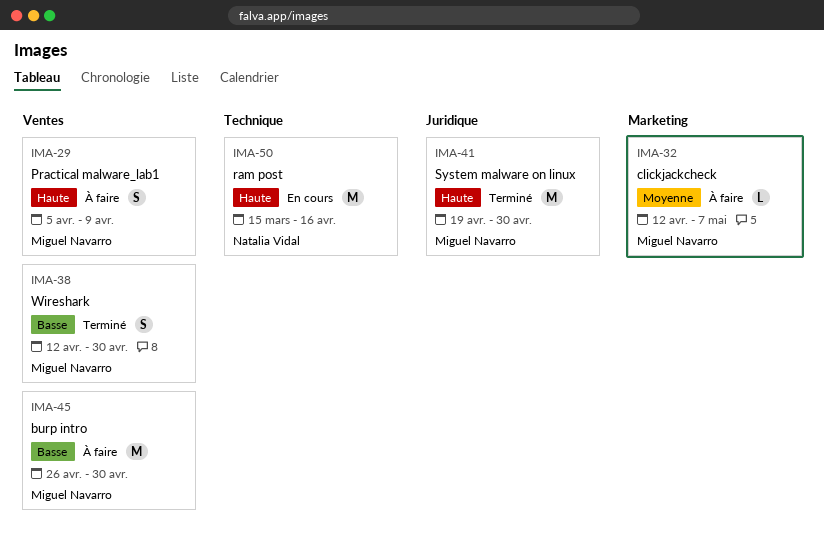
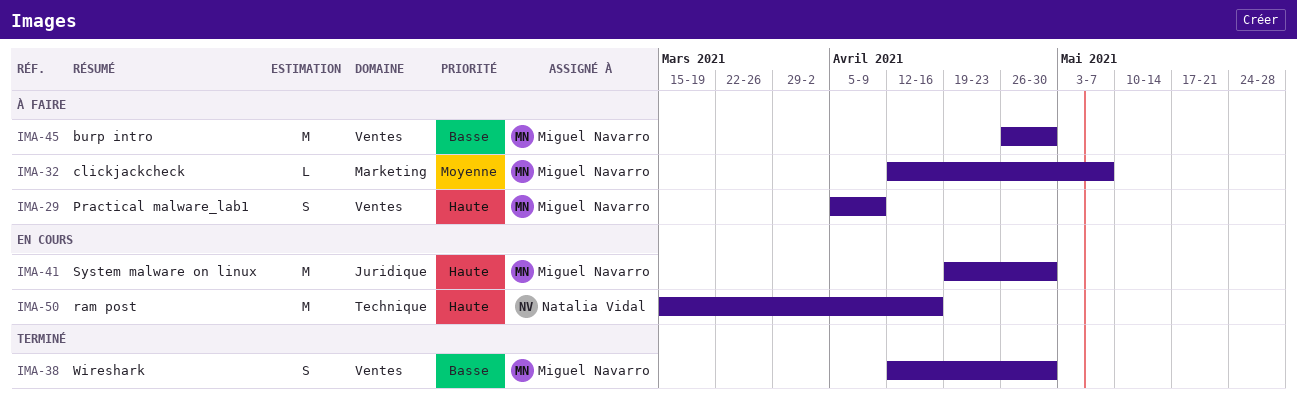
IMA-41, status: Terminé -> En cours

